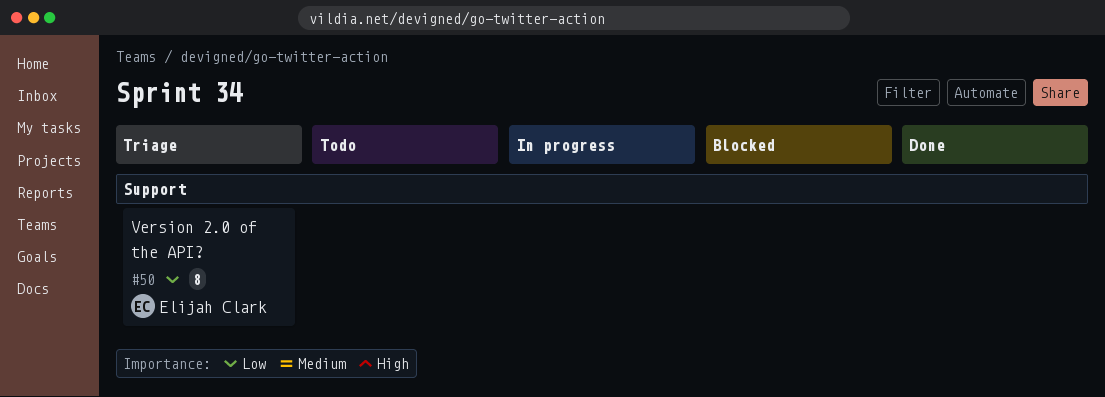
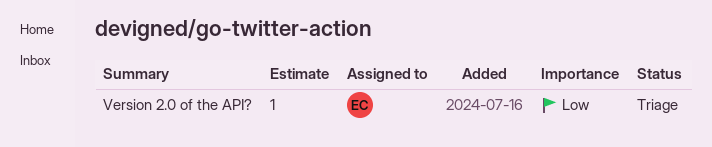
Version 2.0 of the API?, estimate: 8 -> 1

